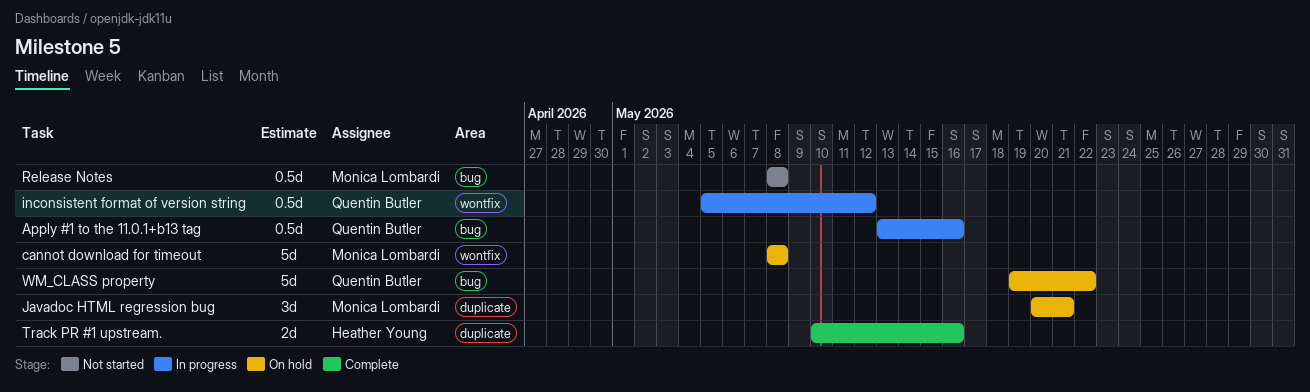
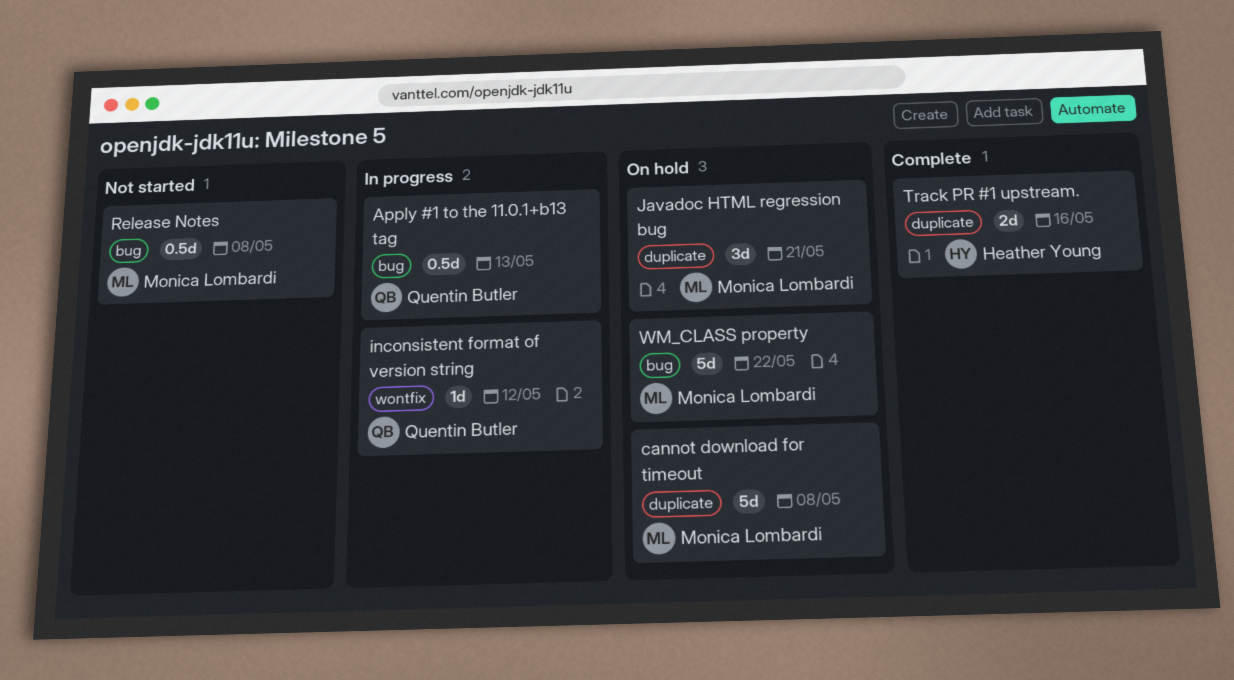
Apply #1 to the 11.0.1+b13 tag, due: May 16 -> May 13
cannot download for timeout, label: wontfix -> duplicate
inconsistent format of version string, estimate: 0.5d -> 1d
WM_CLASS property, owner: Quentin Butler -> Monica Lombardi

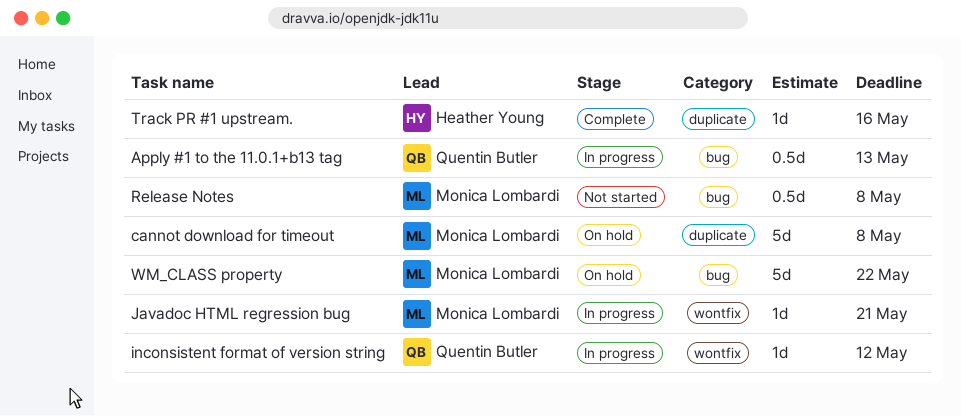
Javadoc HTML regression bug, status: On hold -> In progress
Javadoc HTML regression bug, label: duplicate -> wontfix
Javadoc HTML regression bug, estimate: 3d -> 1d
Track PR #1 upstream., estimate: 2d -> 1d

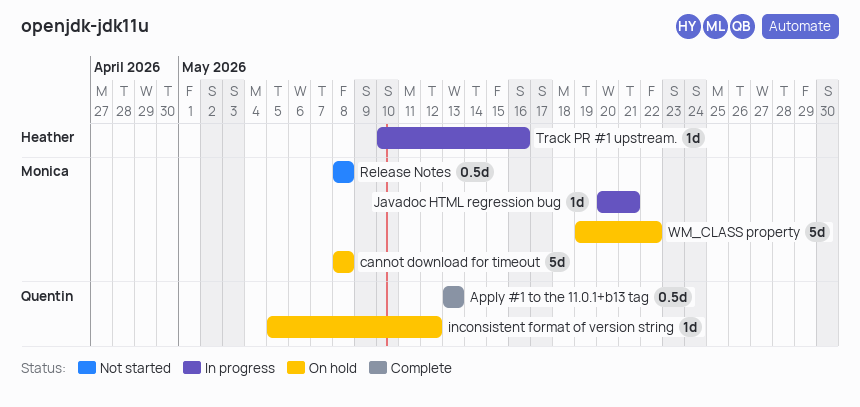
Apply #1 to the 11.0.1+b13 tag, status: In progress -> Complete
inconsistent format of version string, status: In progress -> On hold
Track PR #1 upstream., status: Complete -> In progress

